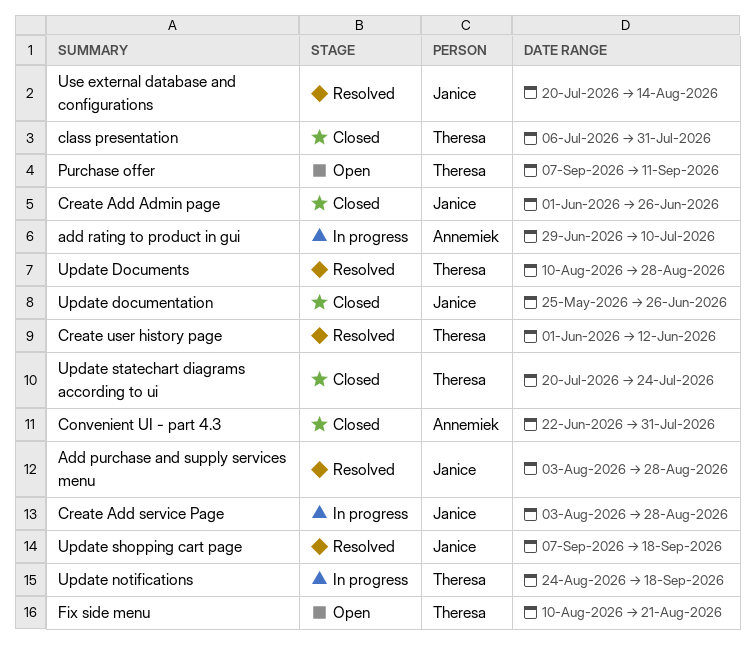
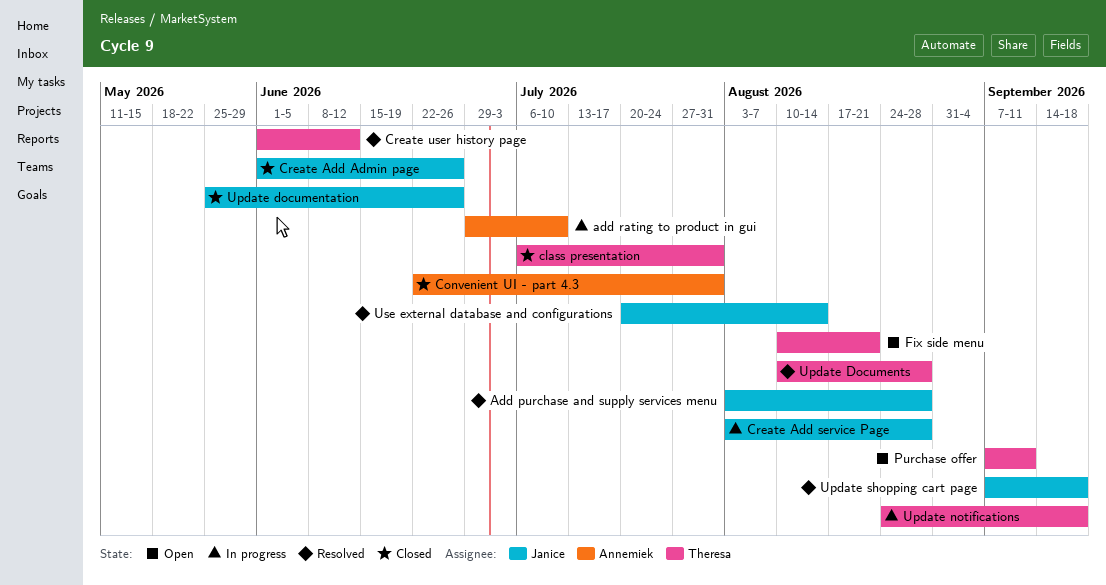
Update statechart diagrams according to ui: present -> none

